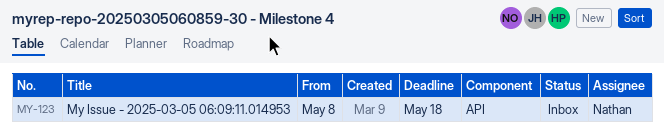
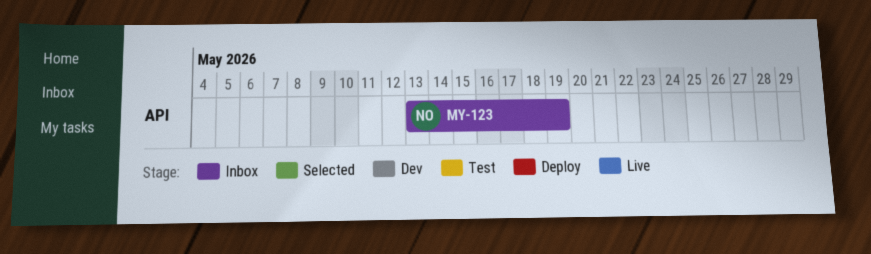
MY-123, start: May 8 -> May 13
MY-123, due: May 18 -> May 19

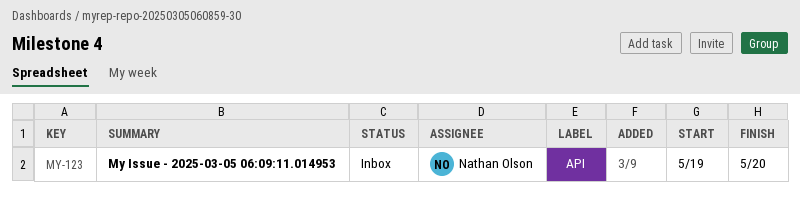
MY-123, start: May 13 -> May 19
MY-123, due: May 19 -> May 20

